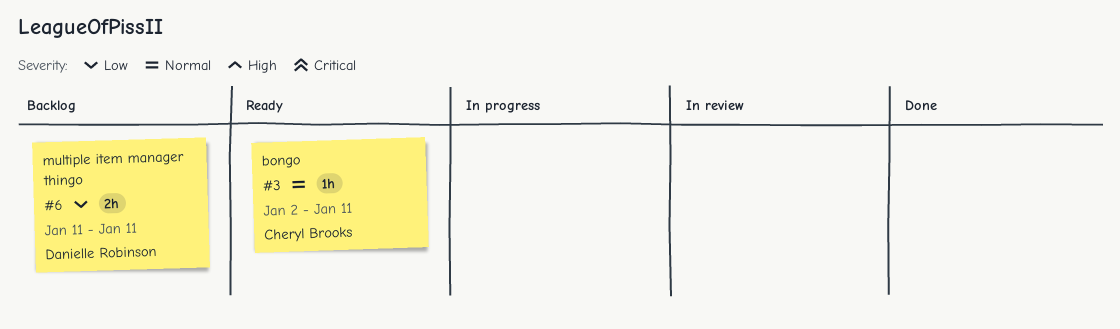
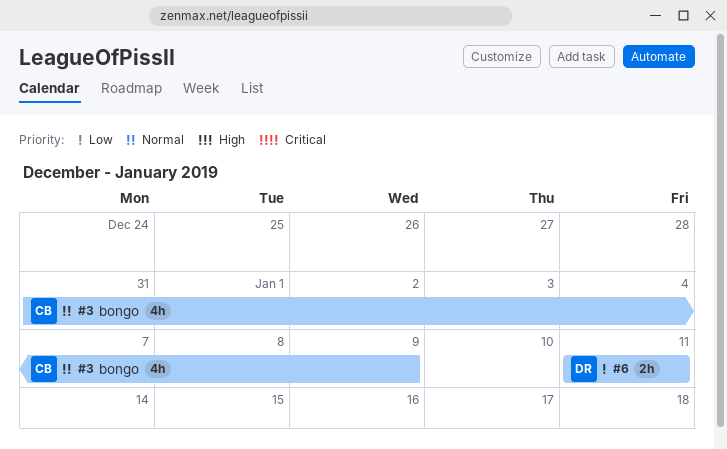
#3, estimate: 1h -> 4h
#3, start: Jan 2 -> Dec 31
#3, due: Jan 11 -> Jan 9

